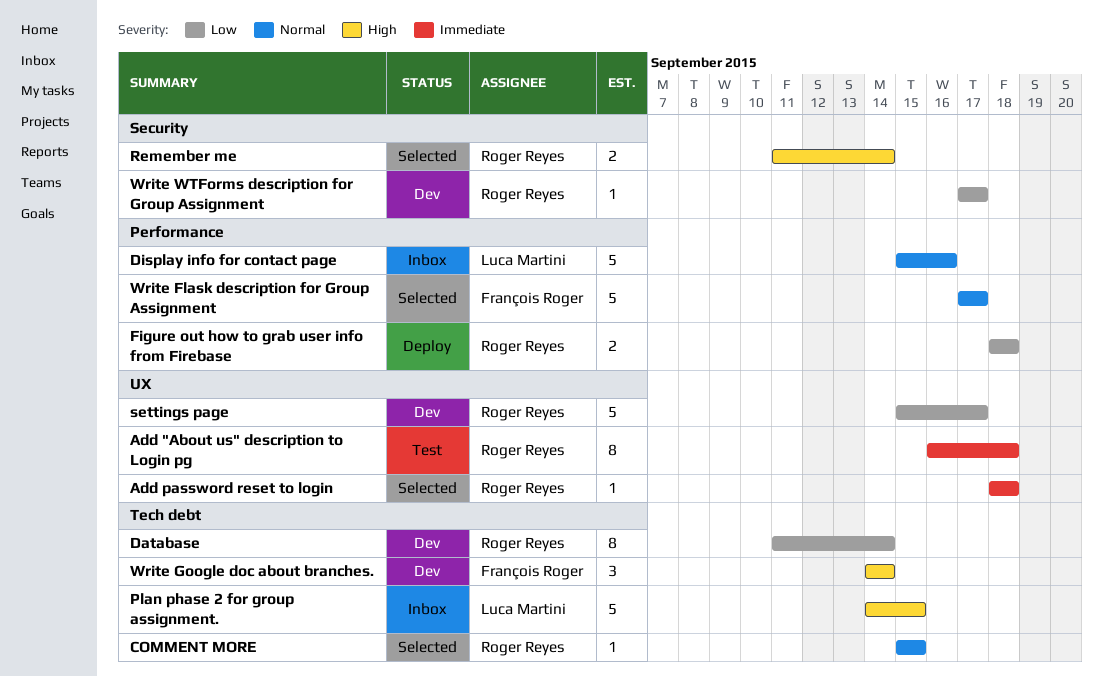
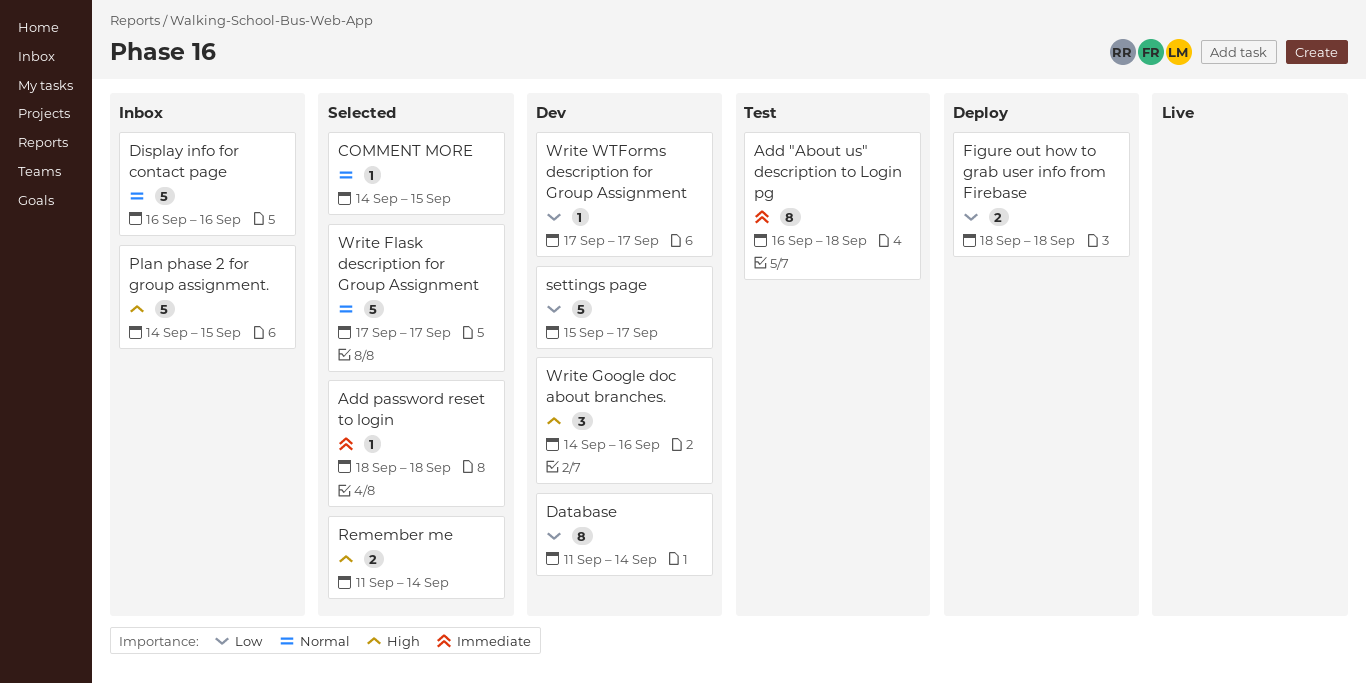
COMMENT MORE, start: Sep 15 -> Sep 14
Display info for contact page, start: Sep 15 -> Sep 16
Write Google doc about branches., due: Sep 14 -> Sep 16

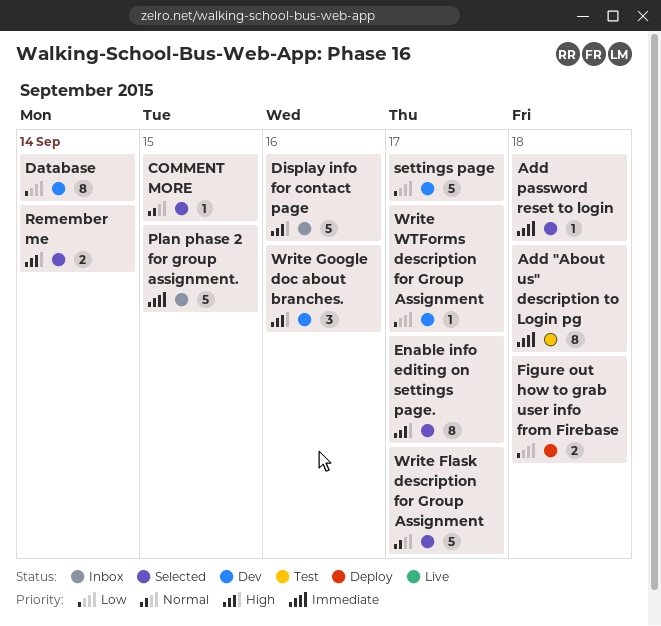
Display info for contact page, priority: Normal -> High
Enable info editing on settings page.: none -> present
Plan phase 2 for group assignment., priority: High -> Immediate

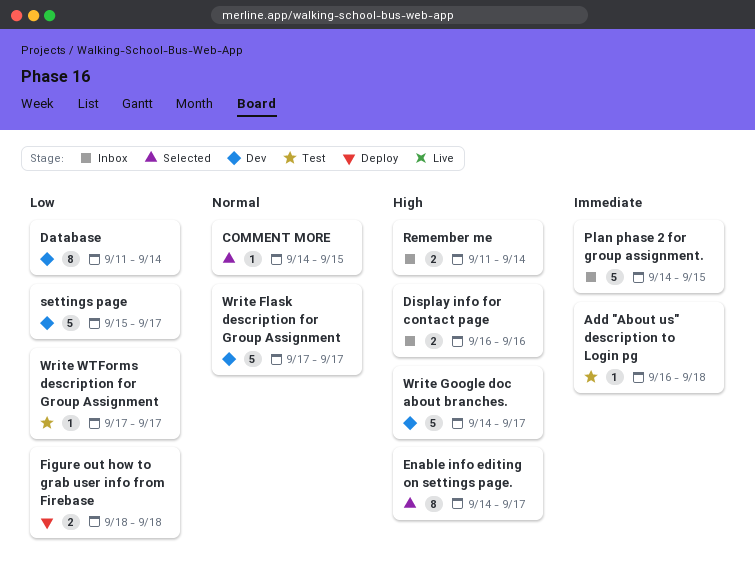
Add "About us" description to Login pg, estimate: 8 -> 1
Add password reset to login: present -> none
Display info for contact page, estimate: 5 -> 2
Remember me, status: Selected -> Inbox
Write Flask description for Group Assignment, status: Selected -> Dev
Write Google doc about branches., estimate: 3 -> 5
Write Google doc about branches., due: Sep 16 -> Sep 17
Write WTForms description for Group Assignment, status: Dev -> Test

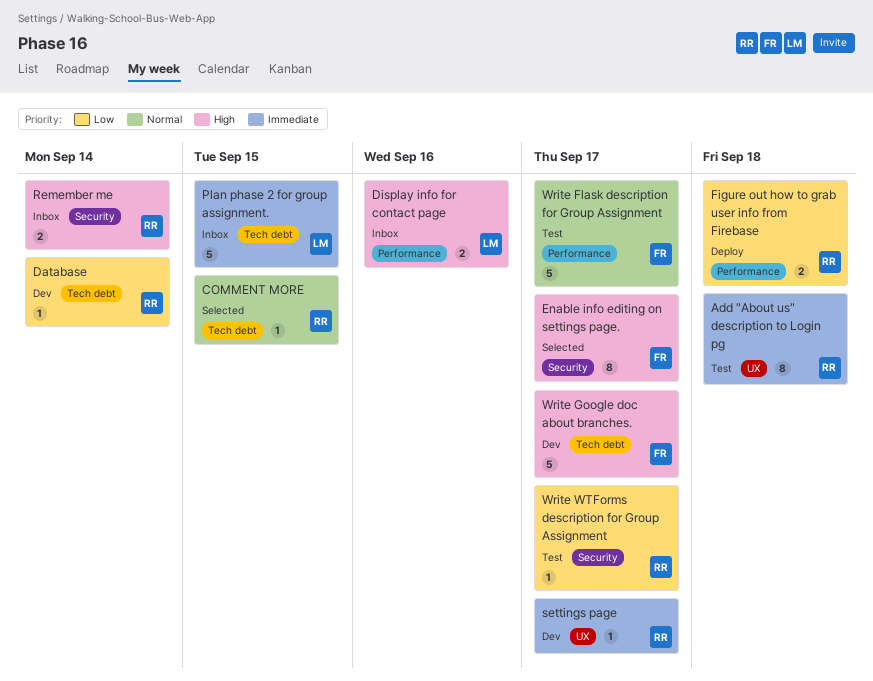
Add "About us" description to Login pg, estimate: 1 -> 8
Database, estimate: 8 -> 1
settings page, priority: Low -> Immediate
settings page, estimate: 5 -> 1
Write Flask description for Group Assignment, status: Dev -> Test

